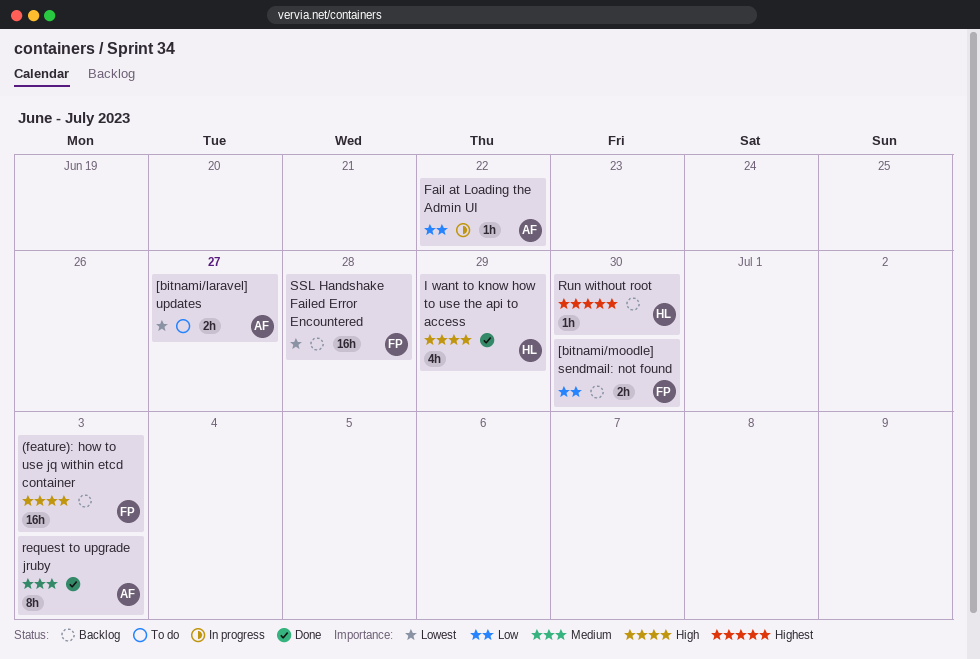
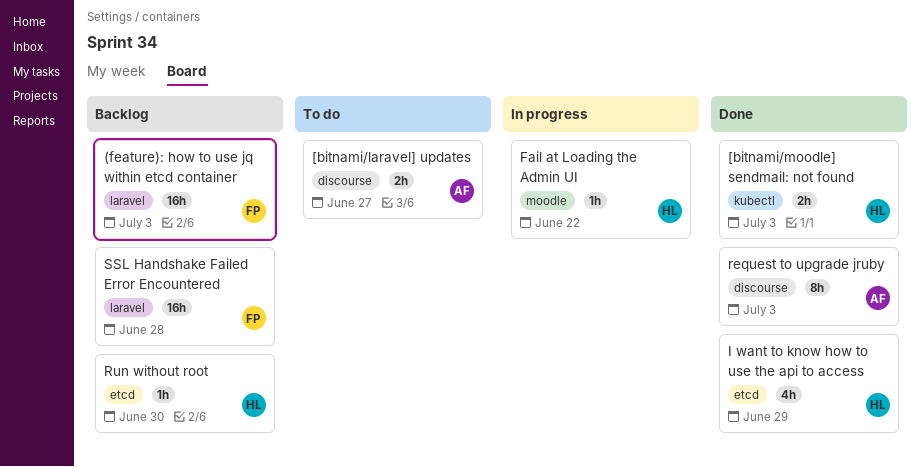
[bitnami/moodle] sendmail: not found, status: Backlog -> Done
[bitnami/moodle] sendmail: not found, owner: FP -> HL
[bitnami/moodle] sendmail: not found, due: Jun 30 -> Jul 3
Fail at Loading the Admin UI, owner: AF -> HL

